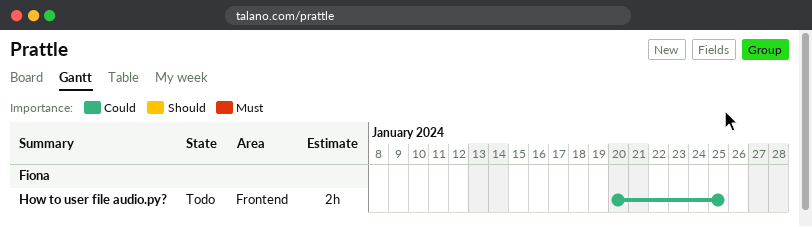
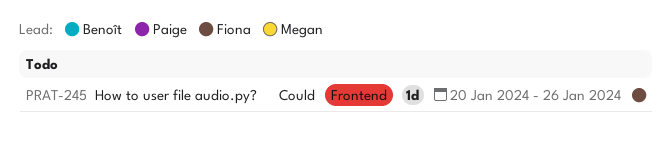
How to user file audio.py?, estimate: 2h -> 1d
How to user file audio.py?, due: Jan 25 -> Jan 26

